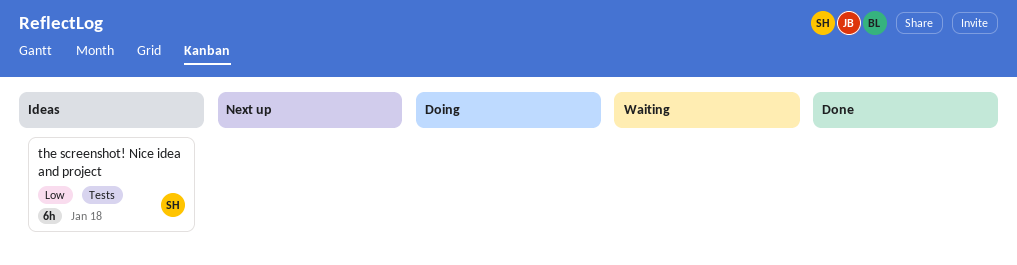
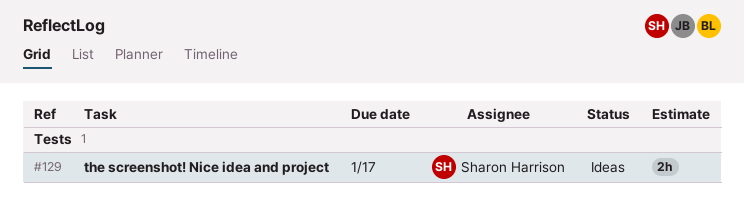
the screenshot! Nice idea and project, estimate: 6h -> 2h
the screenshot! Nice idea and project, due: Jan 18 -> Jan 17

